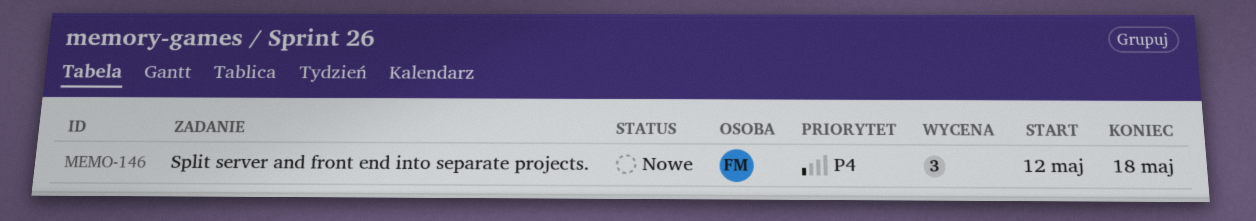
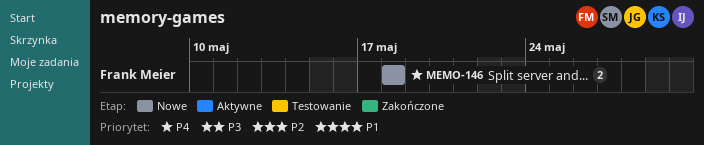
MEMO-146, estimate: 3 -> 2
MEMO-146, start: May 12 -> May 18

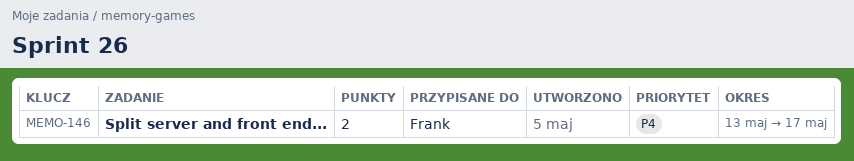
MEMO-146, start: May 18 -> May 13
MEMO-146, due: May 18 -> May 17

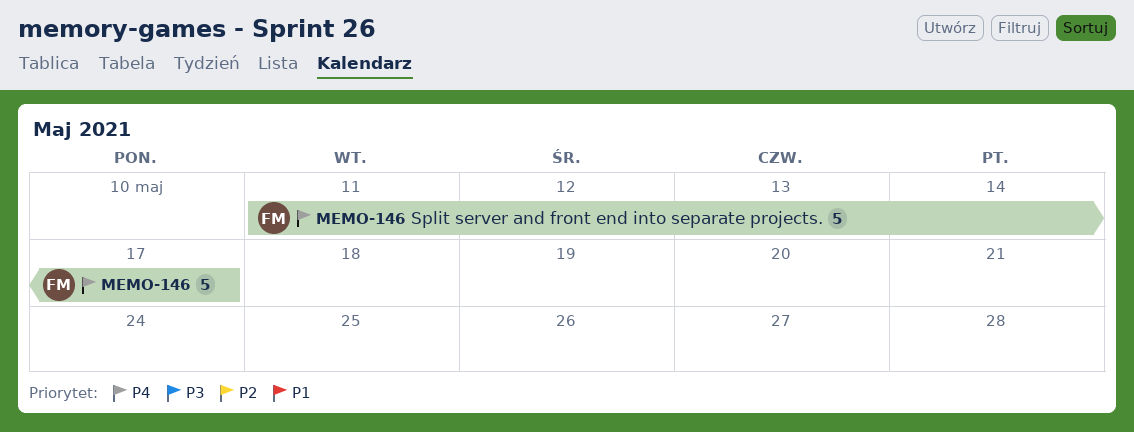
MEMO-146, estimate: 2 -> 5
MEMO-146, start: May 13 -> May 11

